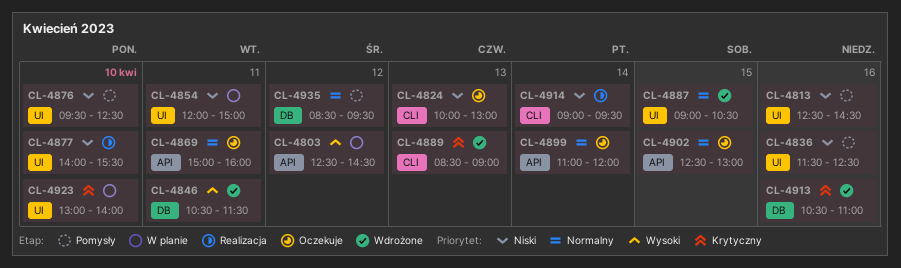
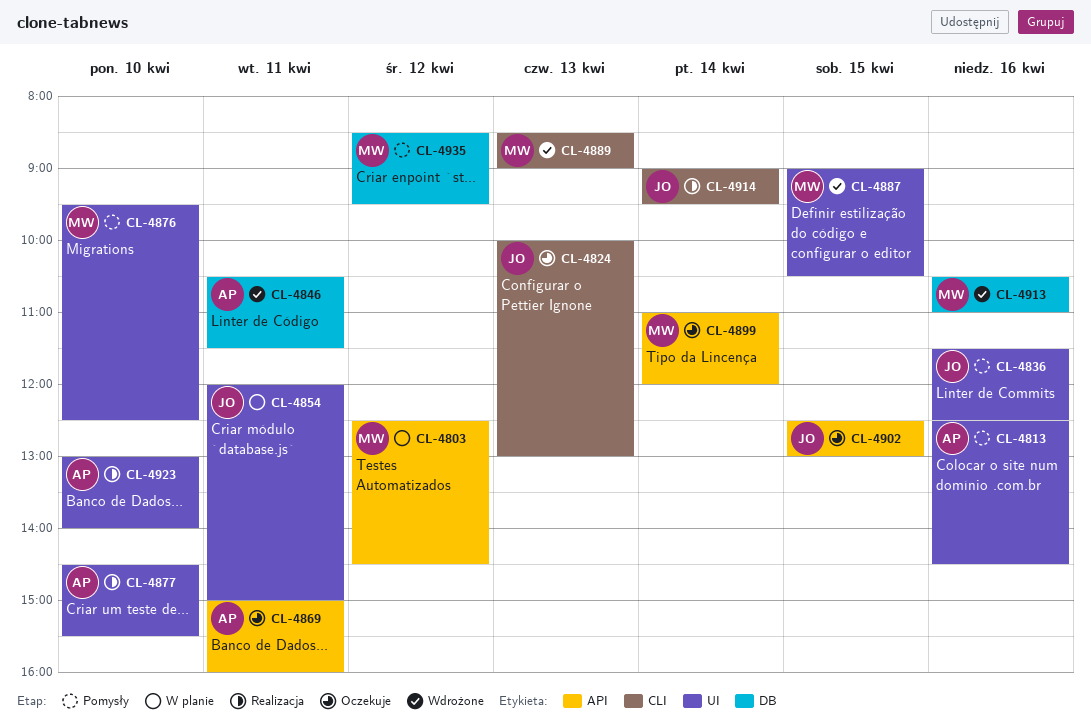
CL-4877, begins: 14:00 -> 14:30
CL-4923, status: W planie -> Realizacja

